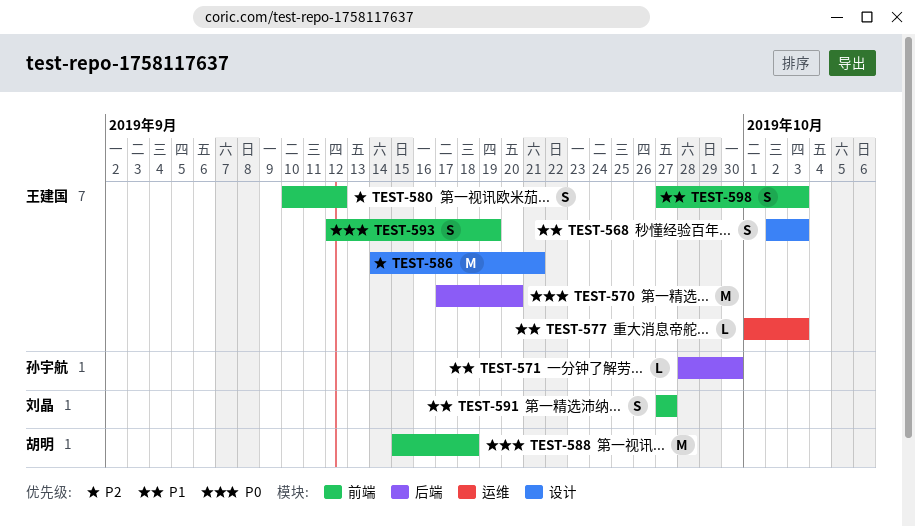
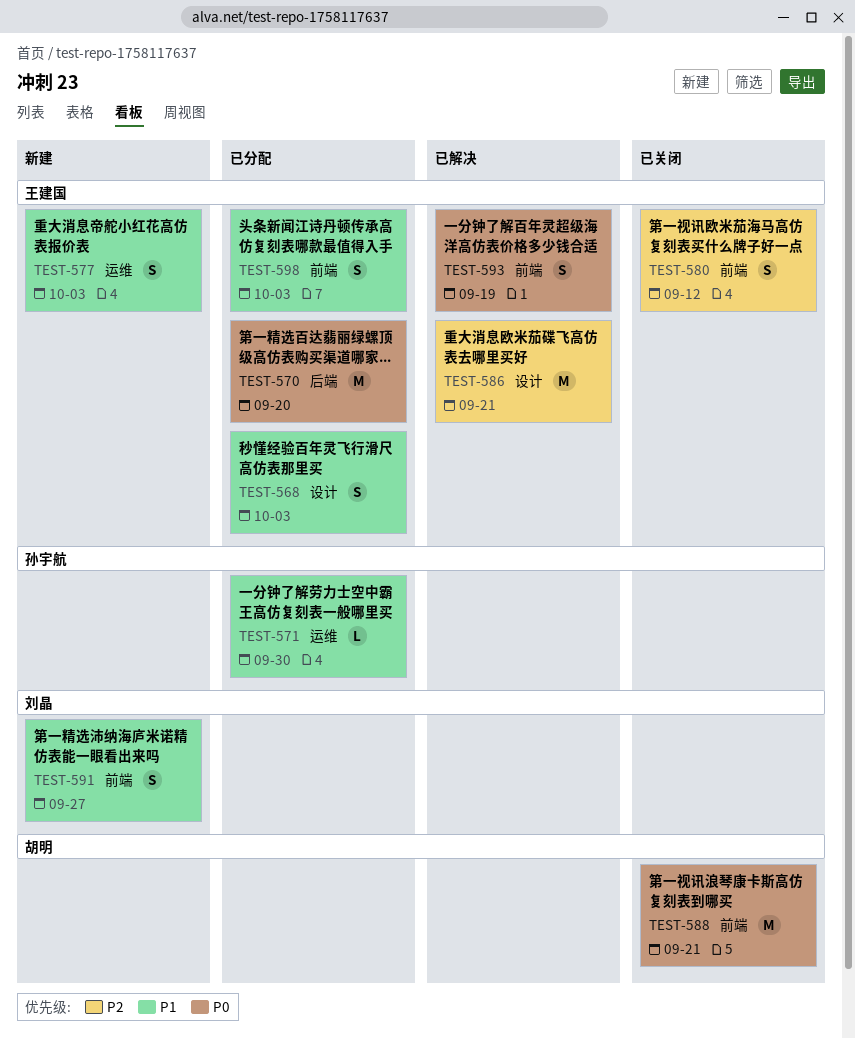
TEST-571, label: 后端 -> 运维
TEST-577, estimate: L -> S
TEST-588, due: Sep 18 -> Sep 21

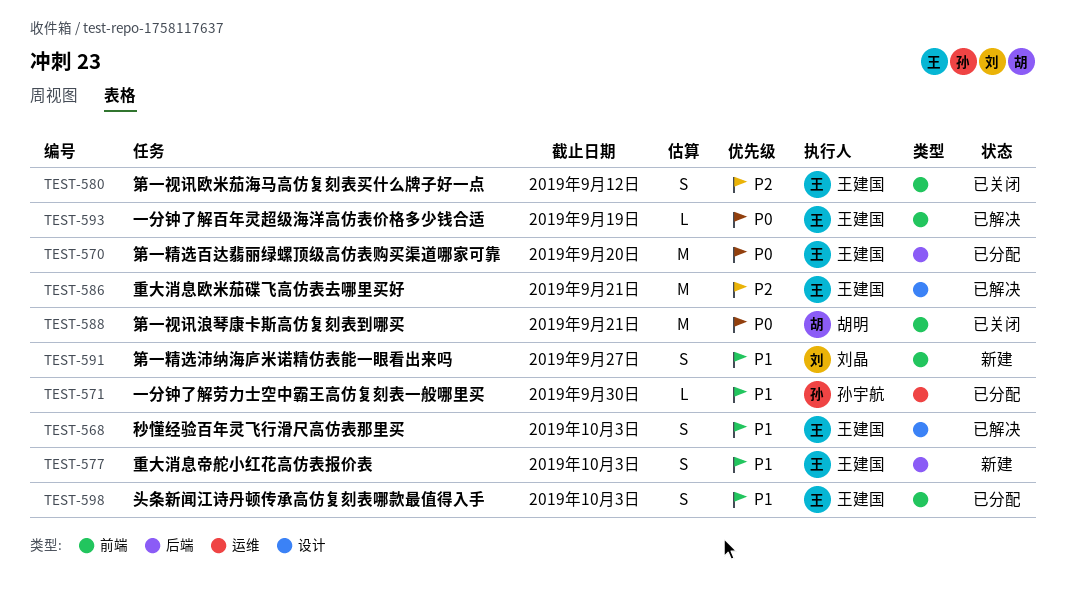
TEST-568, status: 已分配 -> 已解决
TEST-577, label: 运维 -> 后端
TEST-593, estimate: S -> L

